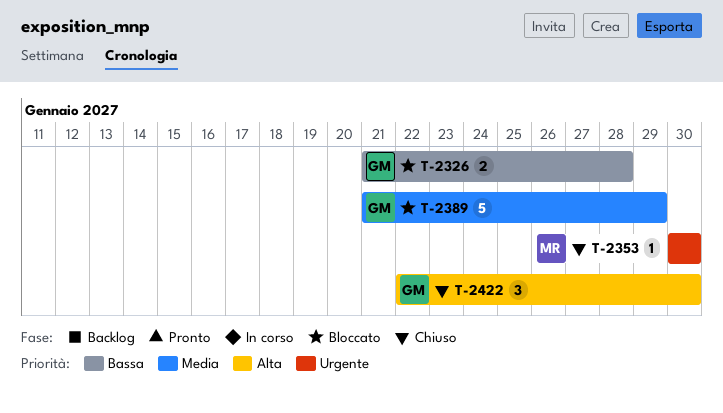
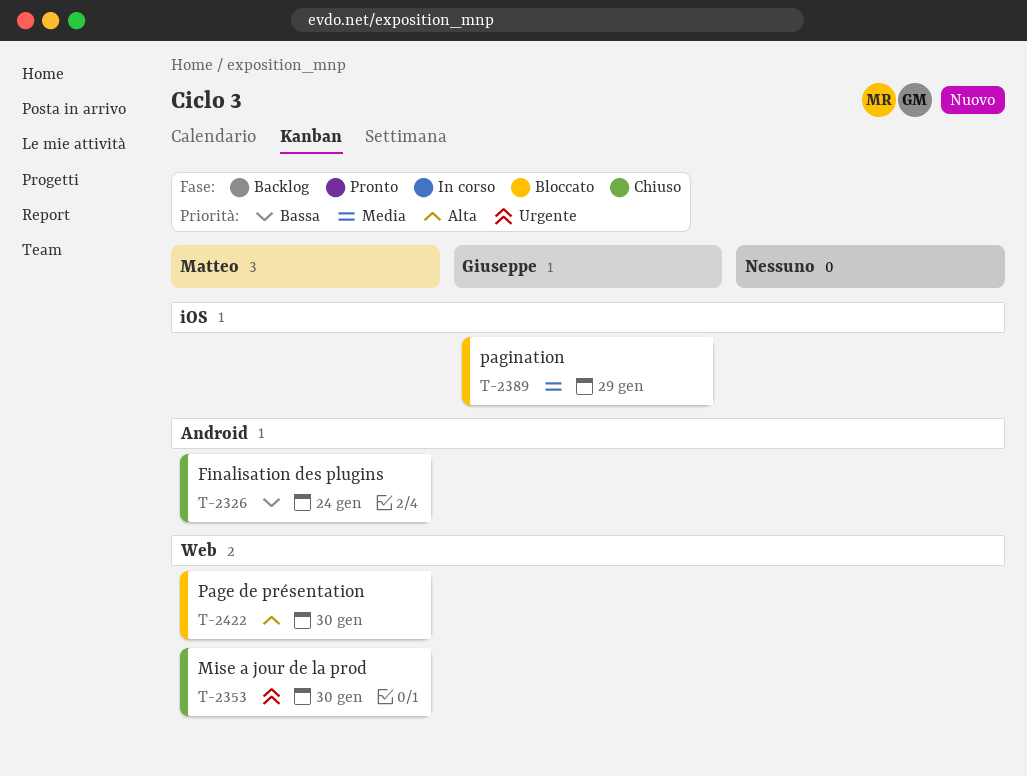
T-2326, status: Bloccato -> Chiuso
T-2326, owner: Giuseppe -> Matteo
T-2326, due: Jan 28 -> Jan 24
T-2422, status: Chiuso -> Bloccato
T-2422, owner: Giuseppe -> Matteo

